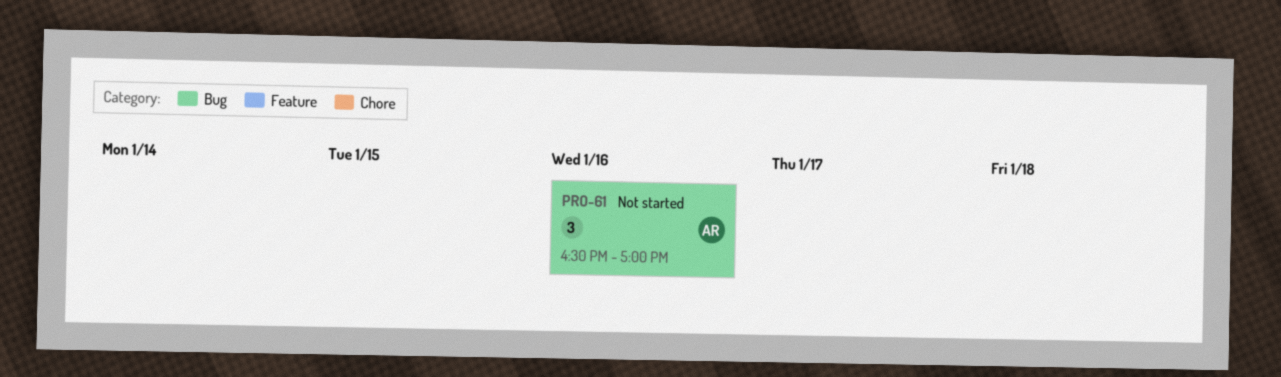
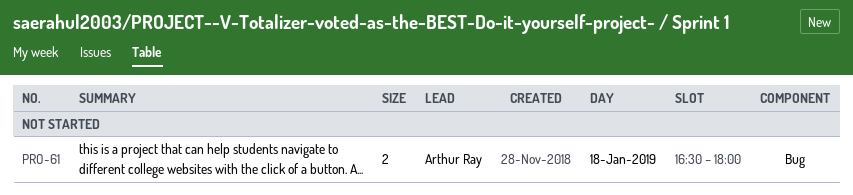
PRO-61, estimate: 3 -> 2
PRO-61, day: Jan 16 -> Jan 18
PRO-61, ends: 17:00 -> 18:00

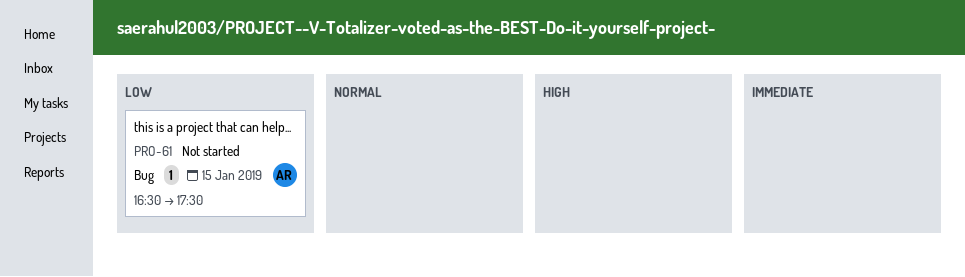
PRO-61, estimate: 2 -> 1
PRO-61, day: Jan 18 -> Jan 15
PRO-61, ends: 18:00 -> 17:30

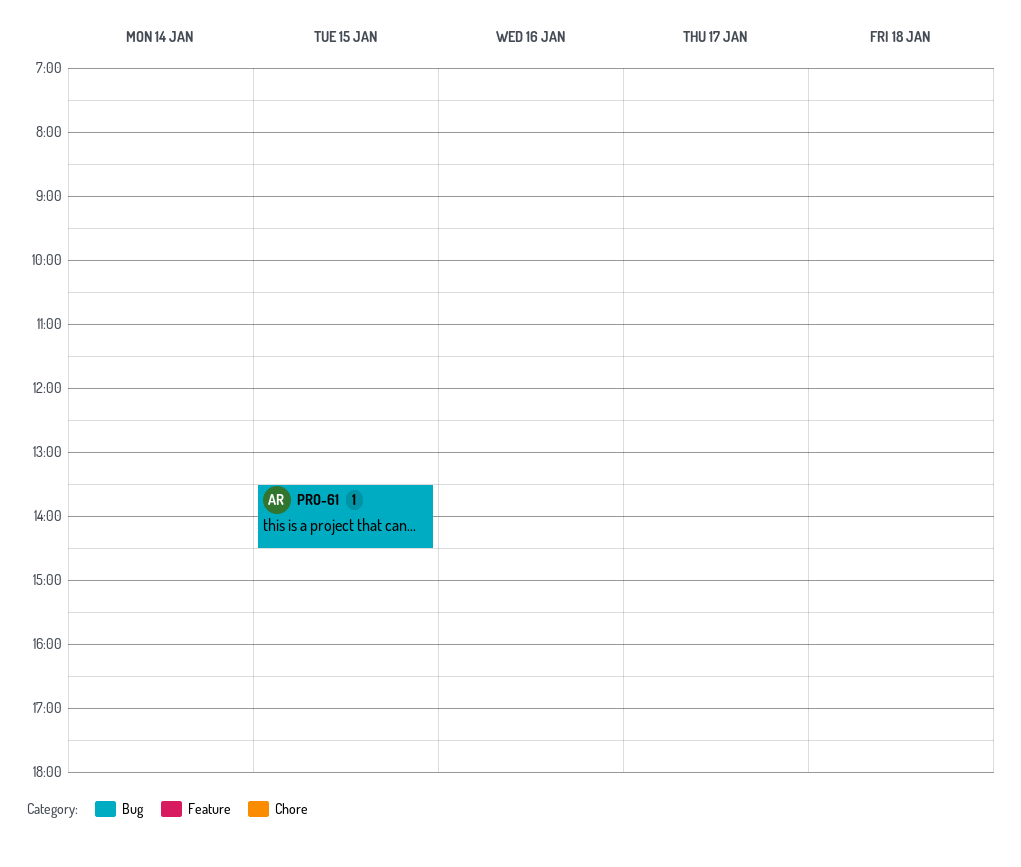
PRO-61, begins: 16:30 -> 13:30
PRO-61, ends: 17:30 -> 14:30

